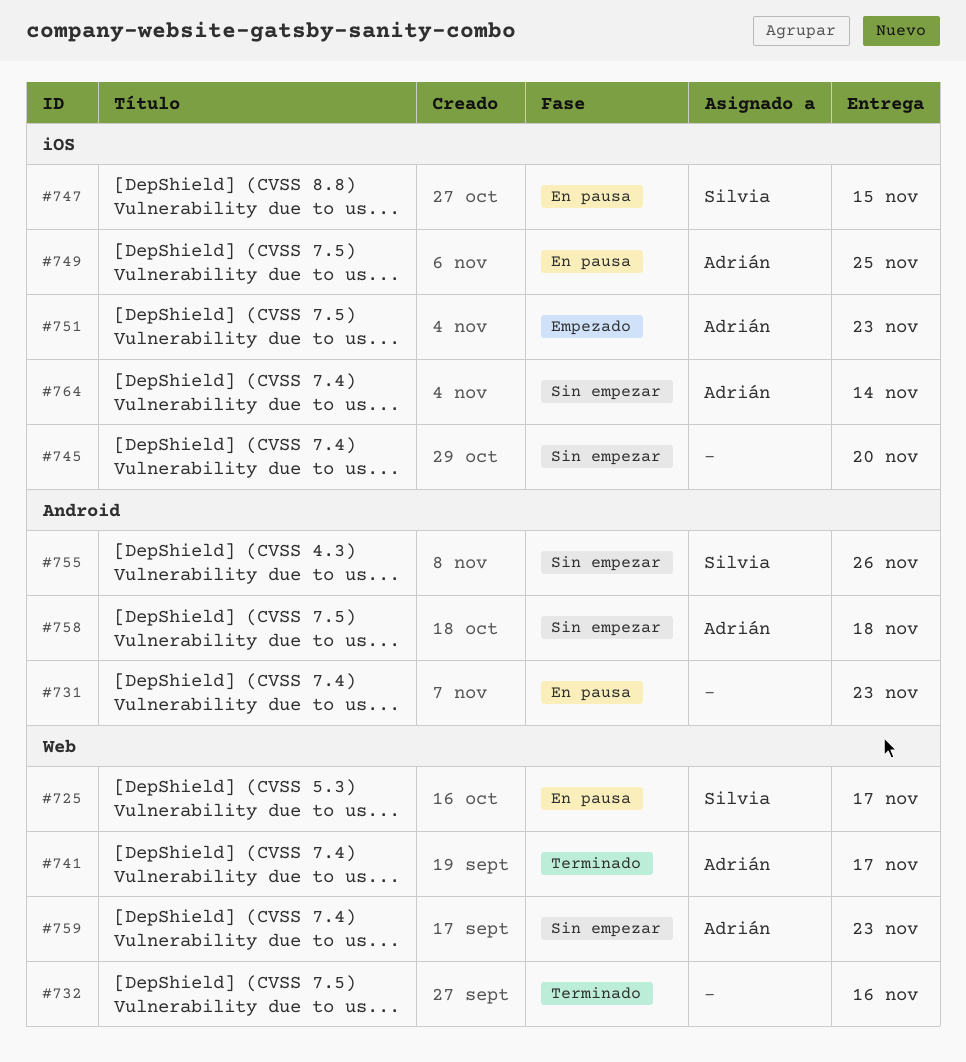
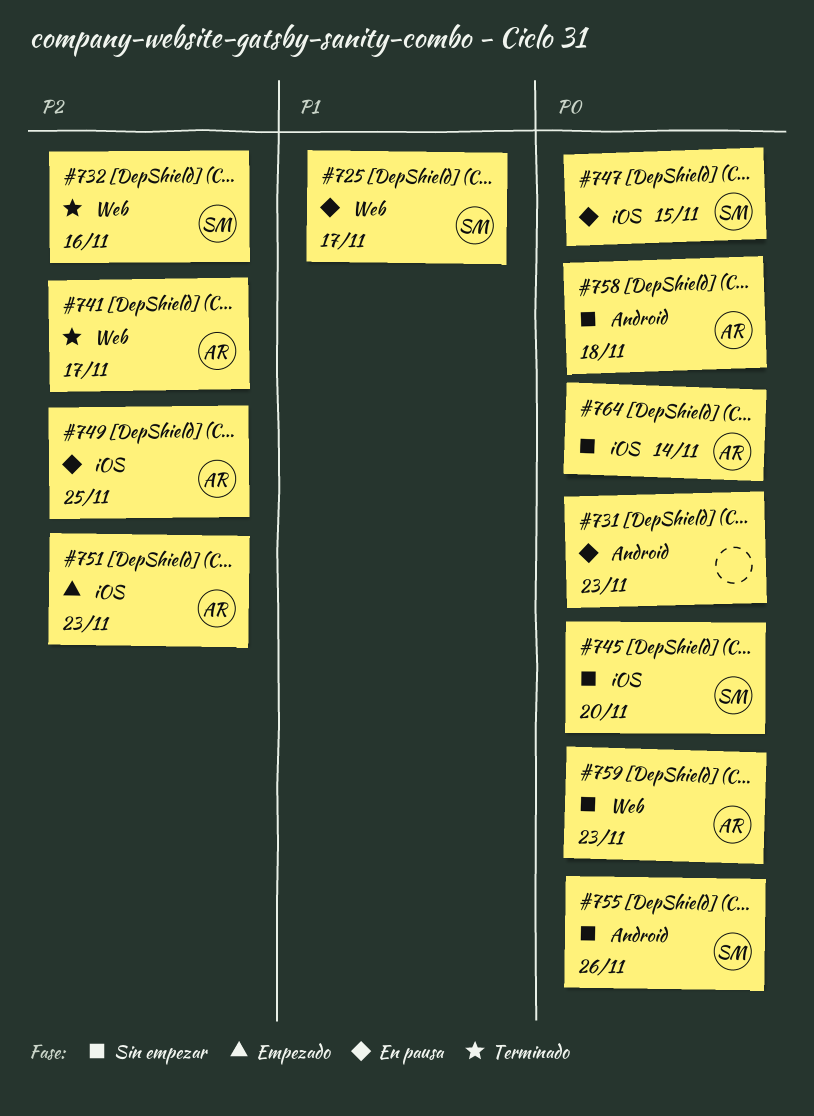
#732, owner: none -> Silvia
#745, owner: none -> Silvia

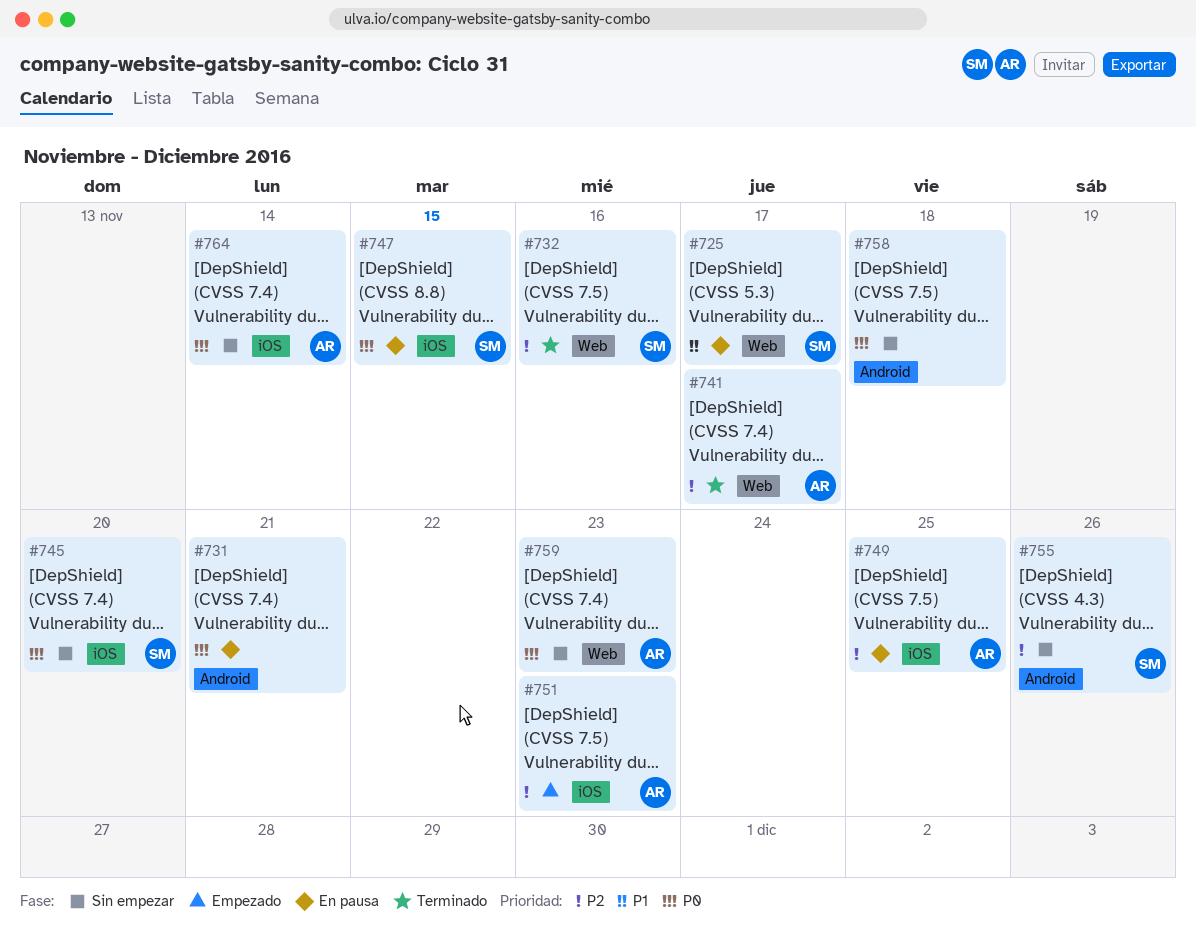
#731, due: Nov 23 -> Nov 21
#755, priority: P0 -> P2
#758, owner: AR -> none

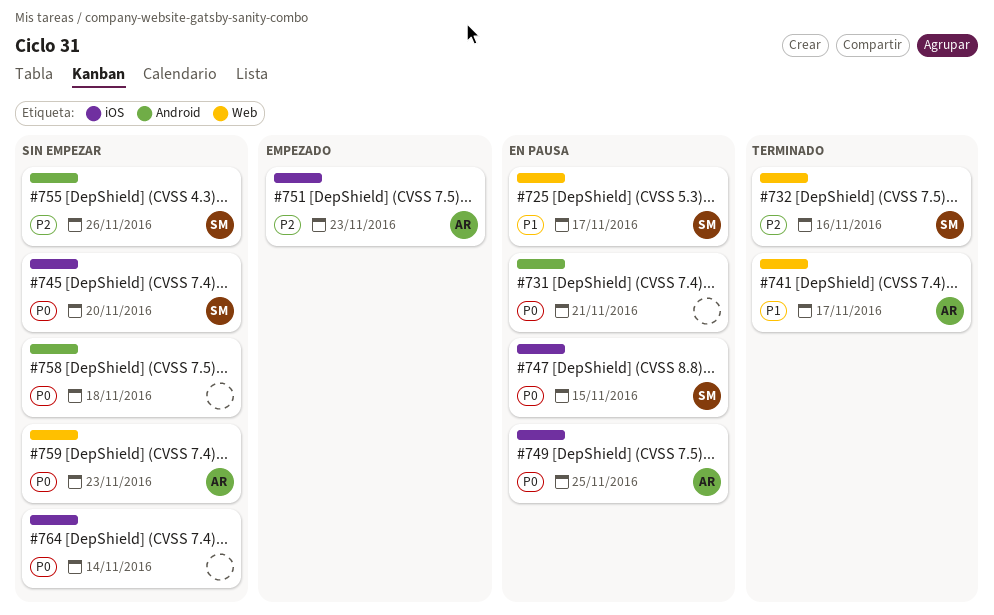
#741, priority: P2 -> P1
#749, priority: P2 -> P0
#764, owner: AR -> none

